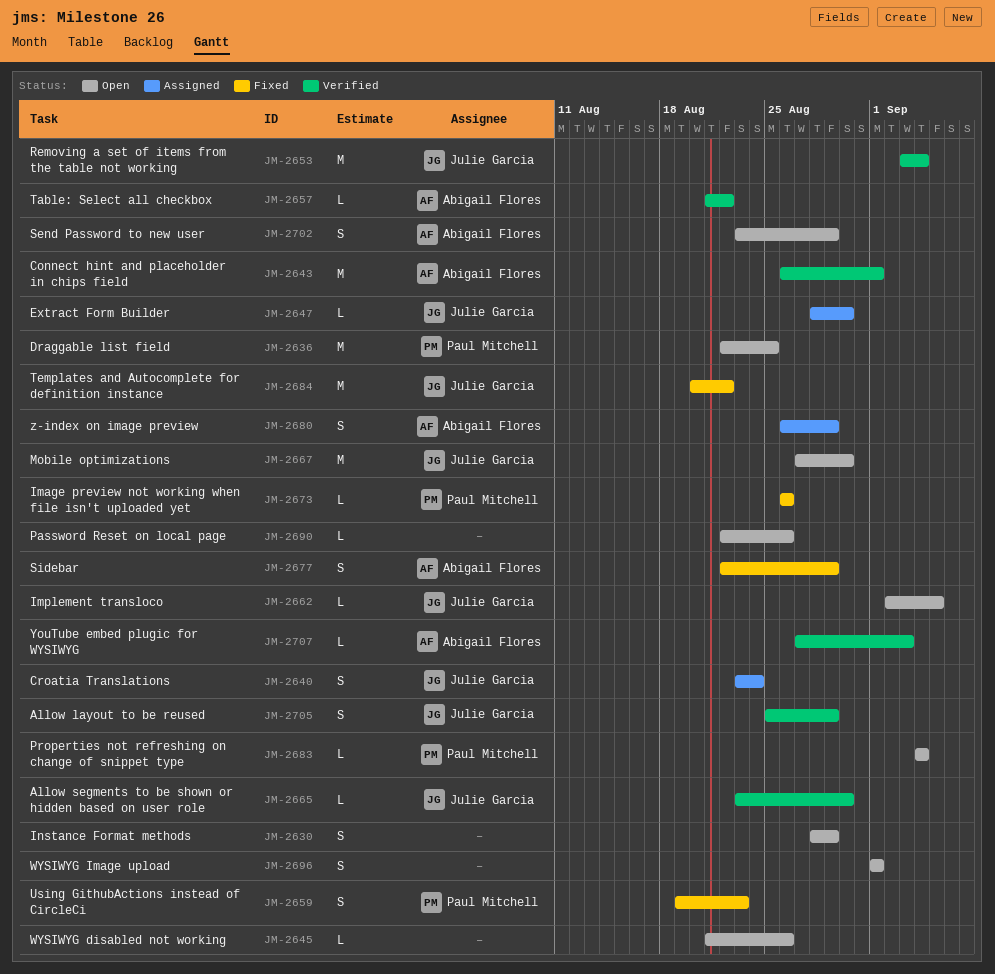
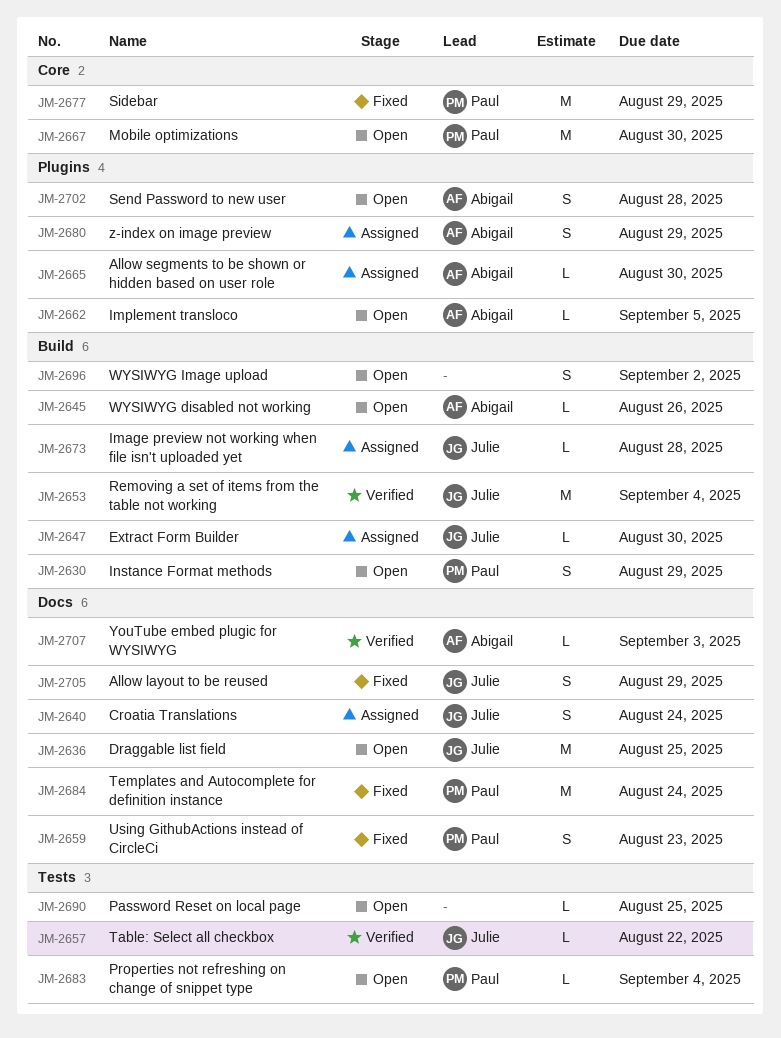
JM-2630, owner: none -> Paul Mitchell
JM-2636, owner: Paul Mitchell -> Julie Garcia
JM-2643: present -> none
JM-2645, owner: none -> Abigail Flores
JM-2657, owner: Abigail Flores -> Julie Garcia
JM-2662, owner: Julie Garcia -> Abigail Flores
JM-2665, status: Verified -> Assigned
JM-2665, owner: Julie Garcia -> Abigail Flores
JM-2667, owner: Julie Garcia -> Paul Mitchell
JM-2673, status: Fixed -> Assigned
JM-2673, owner: Paul Mitchell -> Julie Garcia
JM-2673, due: Aug 26 -> Aug 28
JM-2677, owner: Abigail Flores -> Paul Mitchell
JM-2677, estimate: S -> M
JM-2684, owner: Julie Garcia -> Paul Mitchell
JM-2684, due: Aug 22 -> Aug 24
JM-2690, due: Aug 26 -> Aug 25
JM-2696, due: Sep 1 -> Sep 2
JM-2702, due: Aug 29 -> Aug 28
JM-2705, status: Verified -> Fixed

